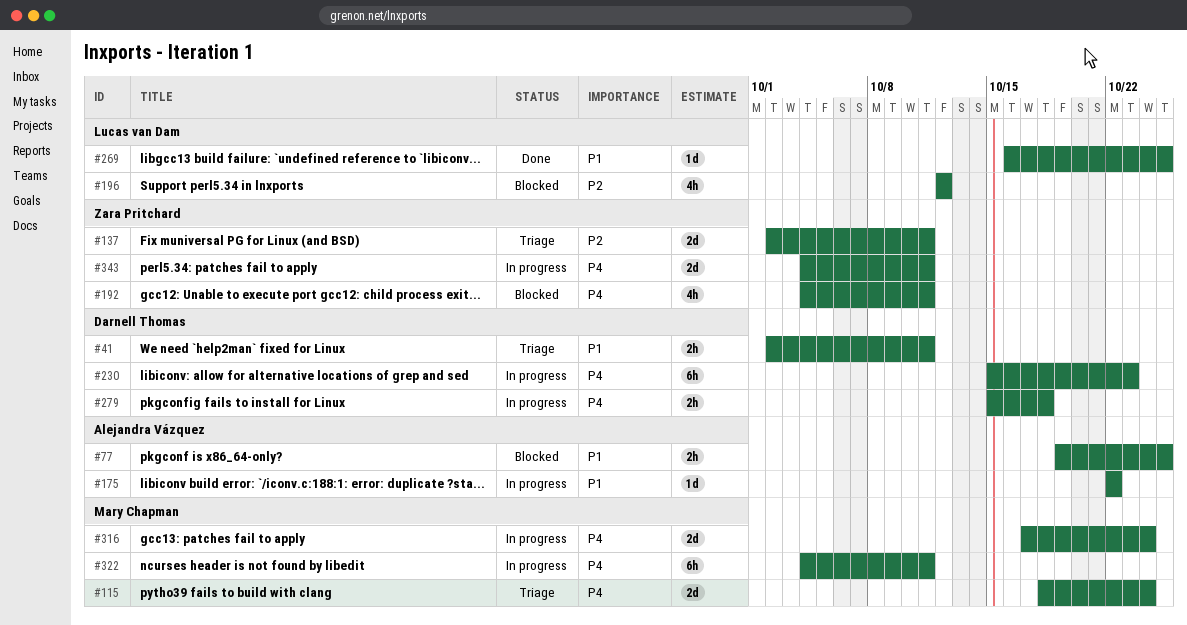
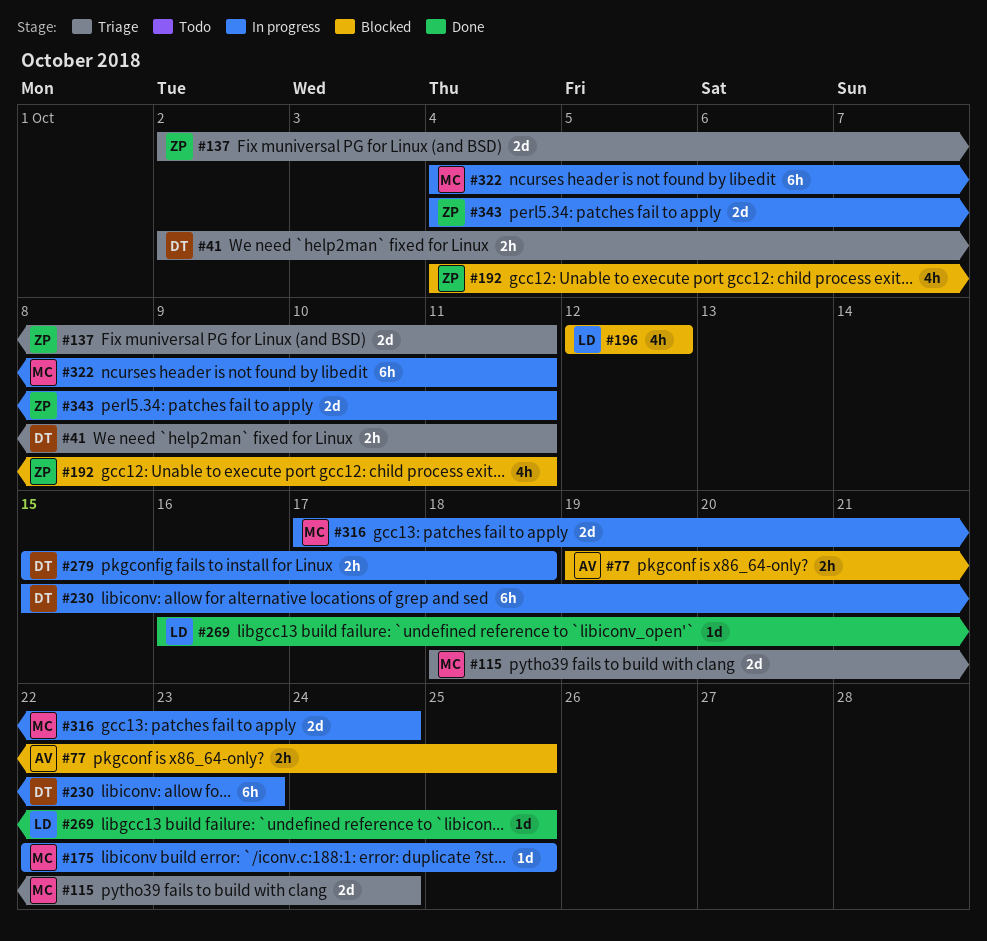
#175, owner: Alejandra Vázquez -> Mary Chapman
#175, due: Oct 22 -> Oct 25

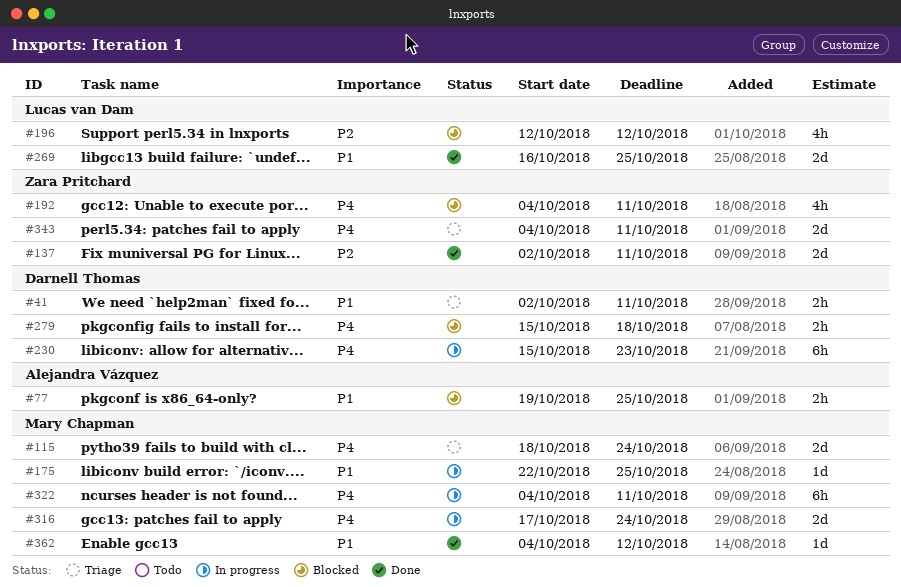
#137, status: Triage -> Done
#269, estimate: 1d -> 2d
#279, status: In progress -> Blocked
#343, status: In progress -> Triage
#362: none -> present

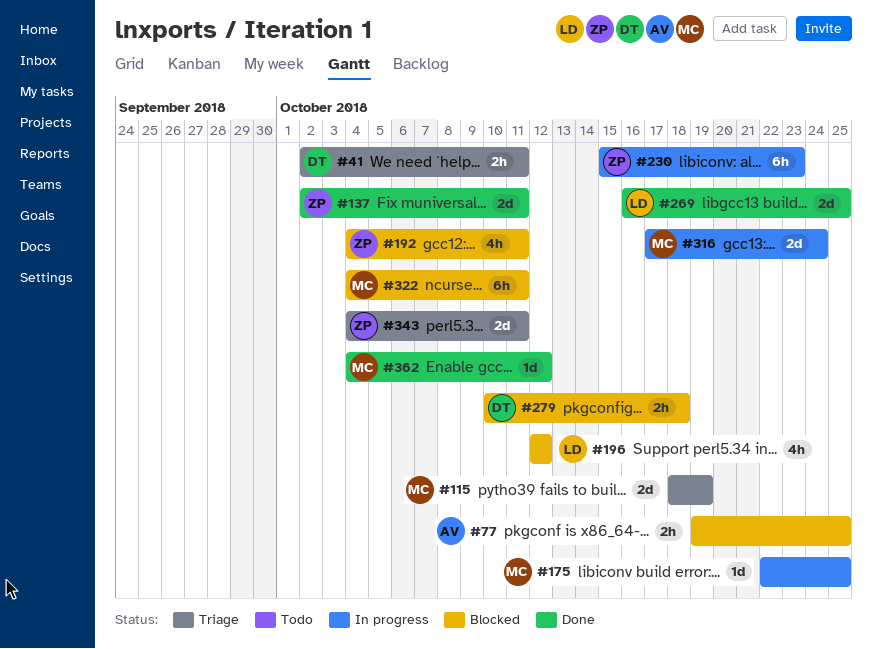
#115, due: Oct 24 -> Oct 19
#230, owner: Darnell Thomas -> Zara Pritchard
#279, start: Oct 15 -> Oct 10
#322, status: In progress -> Blocked

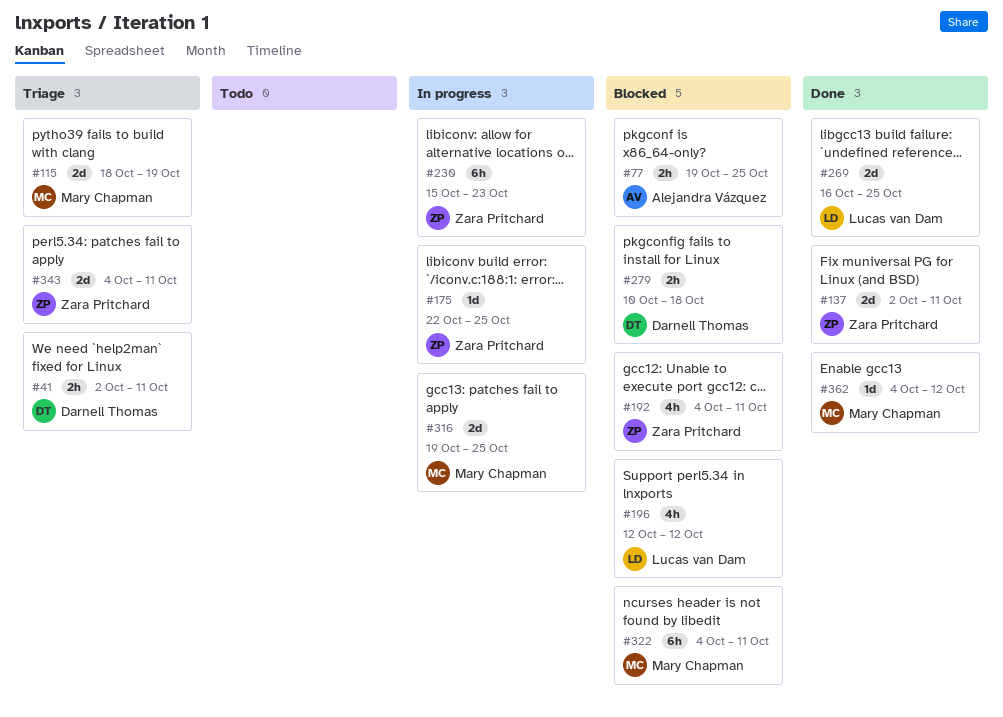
#175, owner: Mary Chapman -> Zara Pritchard
#316, start: Oct 17 -> Oct 19
#316, due: Oct 24 -> Oct 25

